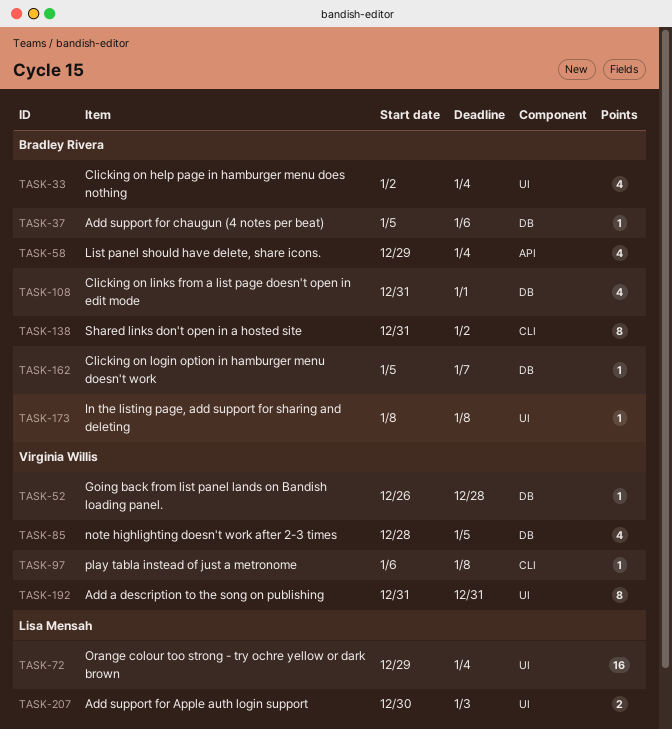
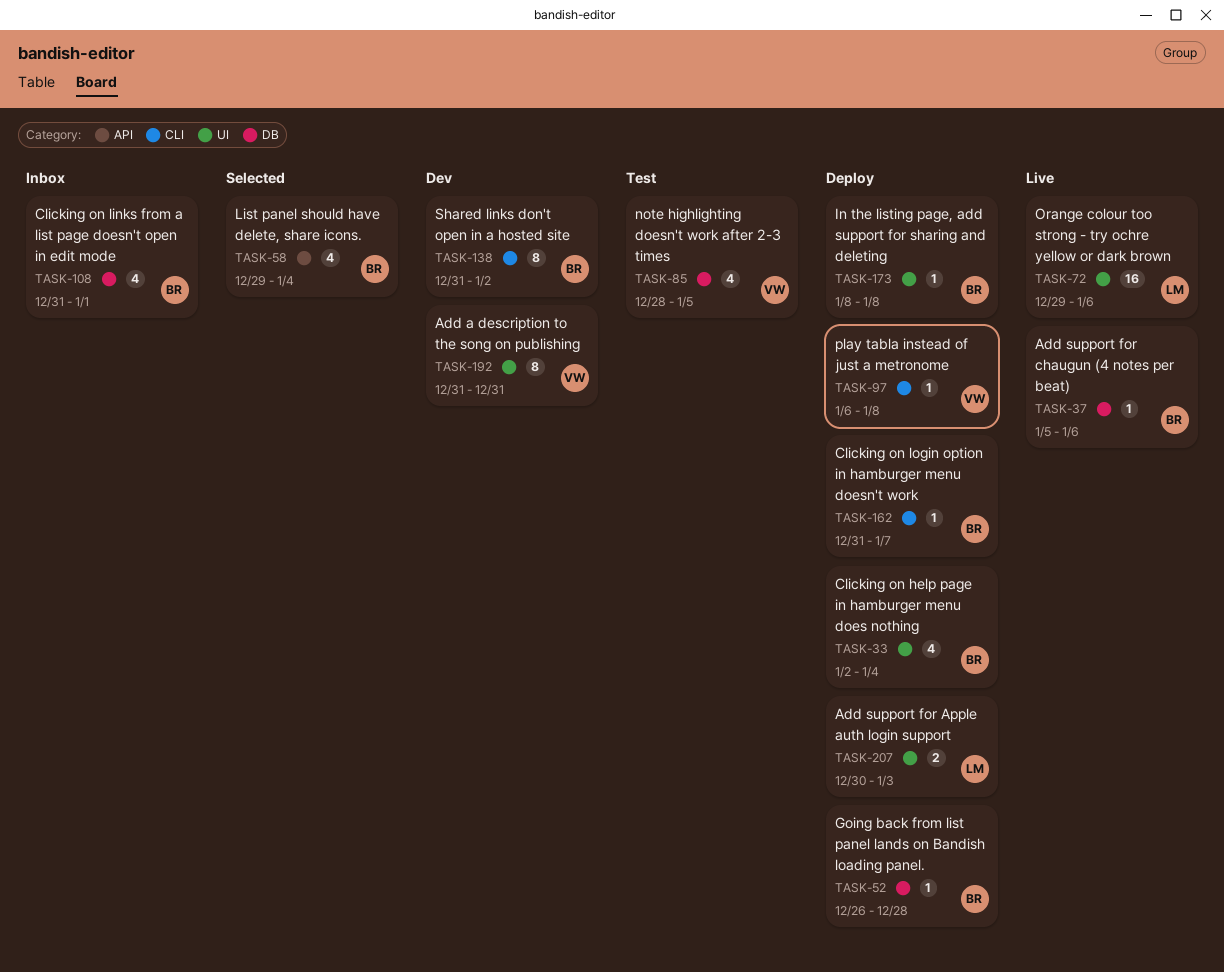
TASK-52, owner: Virginia Willis -> Bradley Rivera
TASK-72, due: Jan 4 -> Jan 6
TASK-162, label: DB -> CLI
TASK-162, start: Jan 5 -> Dec 31

